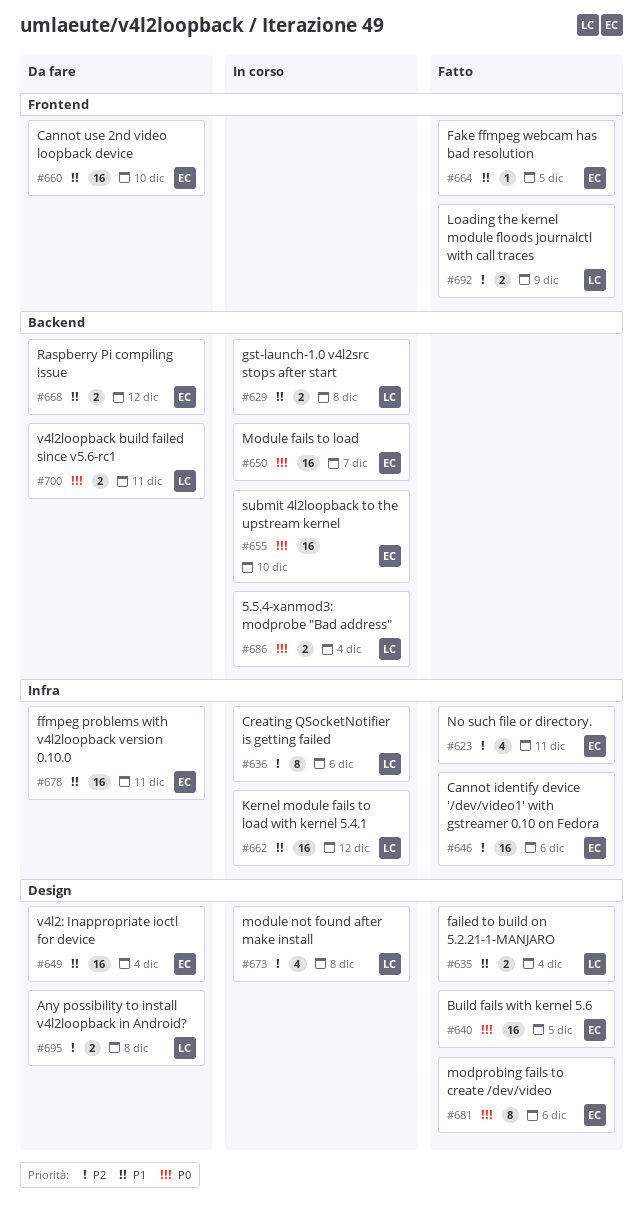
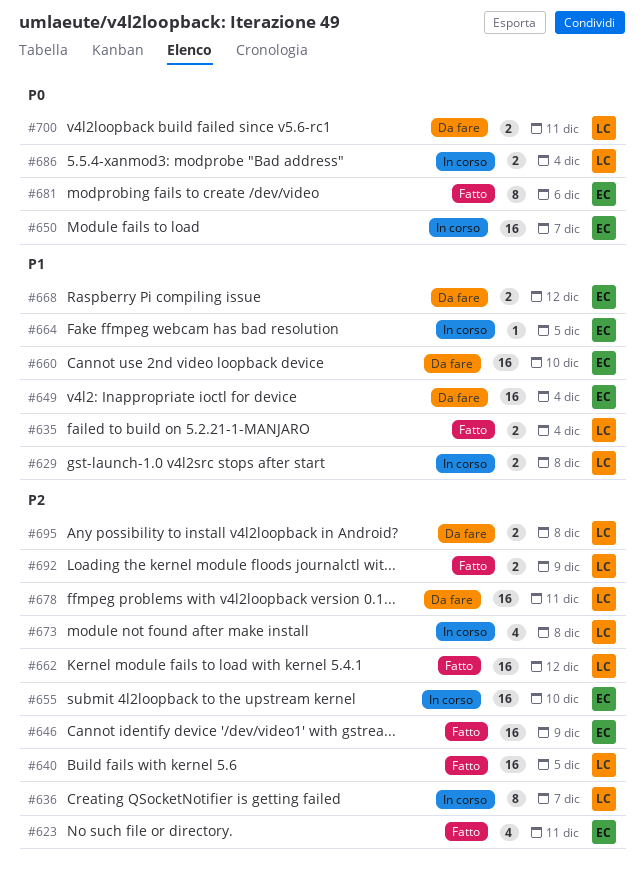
#636, due: Dec 6 -> Dec 7
#640, owner: EC -> LC
#640, priority: P0 -> P2
#646, due: Dec 6 -> Dec 9
#655, priority: P0 -> P2
#662, status: In corso -> Fatto
#662, priority: P1 -> P2
#664, status: Fatto -> In corso
#678, owner: EC -> LC
#678, priority: P1 -> P2

